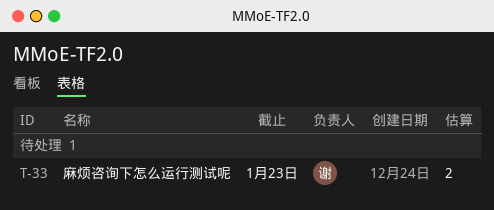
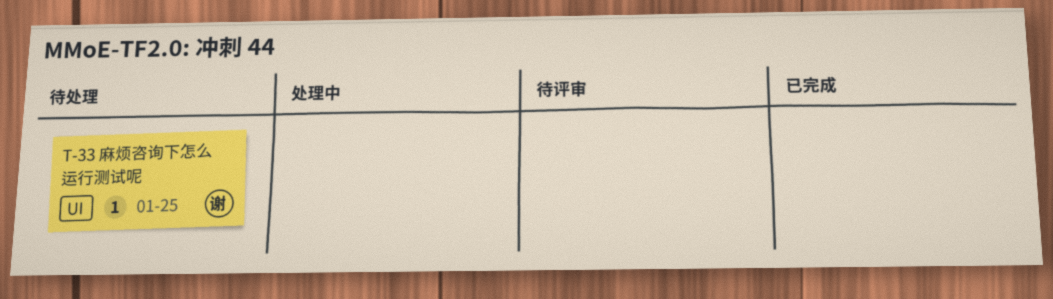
T-33, estimate: 2 -> 1
T-33, due: Jan 23 -> Jan 25

